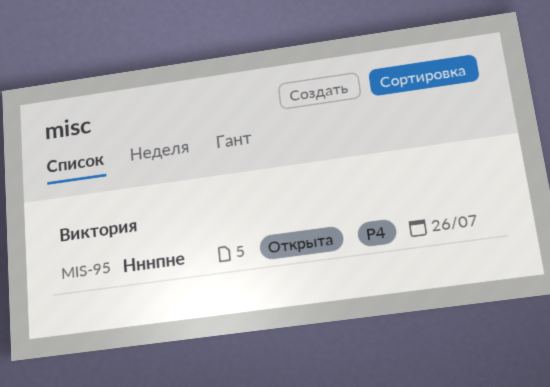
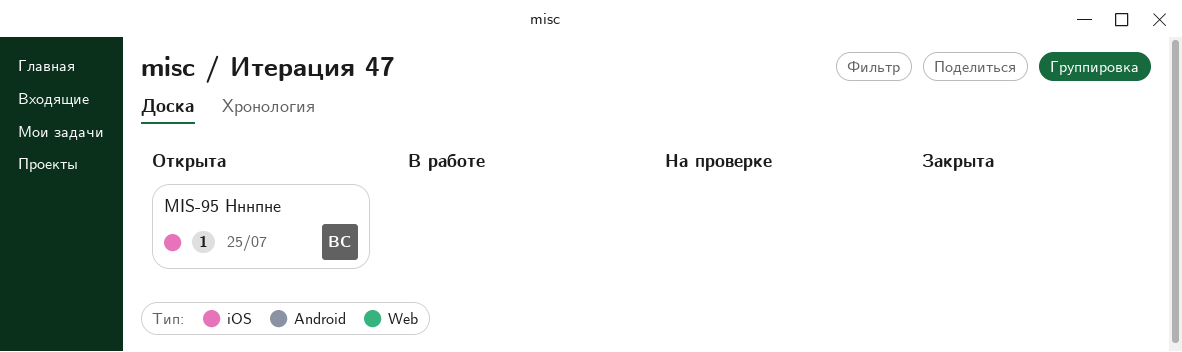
MIS-95, due: Jul 26 -> Jul 25

